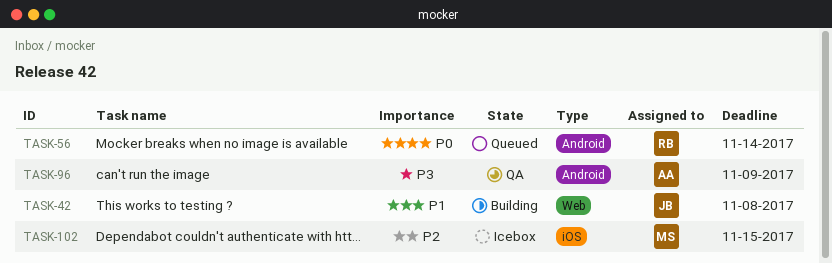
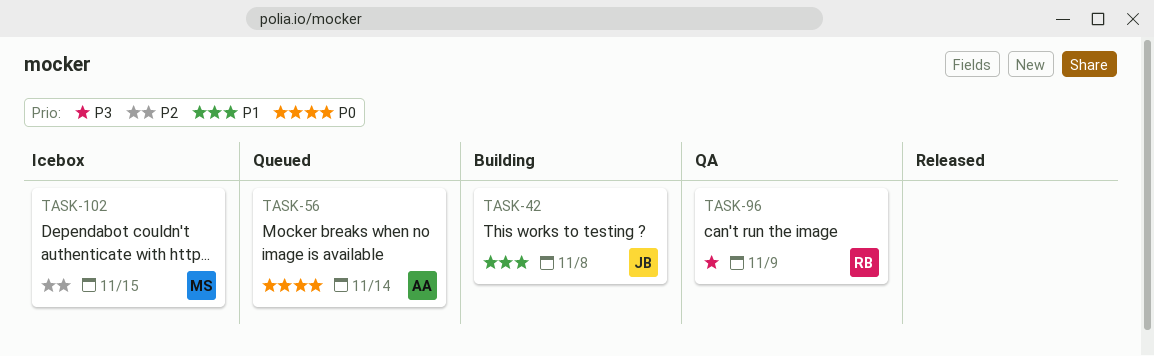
TASK-56, owner: RB -> AA
TASK-96, owner: AA -> RB

